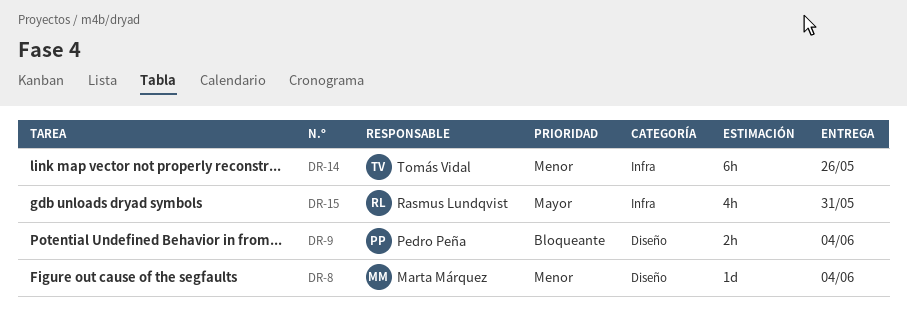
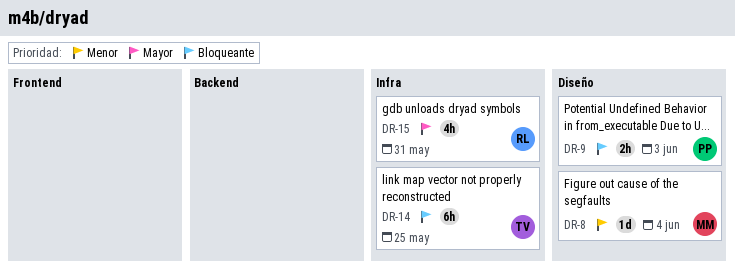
DR-9, due: Jun 4 -> Jun 3
DR-14, priority: Menor -> Bloqueante
DR-14, due: May 26 -> May 25

